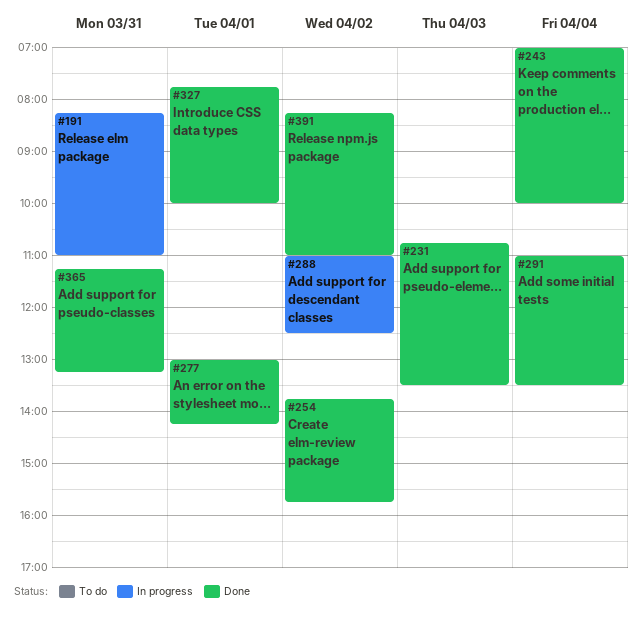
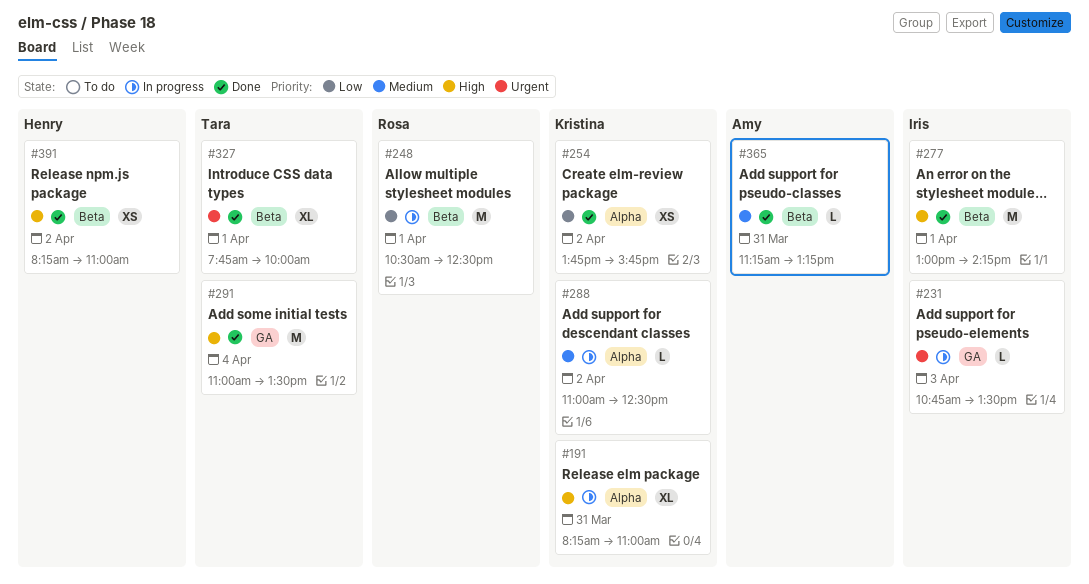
#231, status: Done -> In progress
#243: present -> none
#248: none -> present

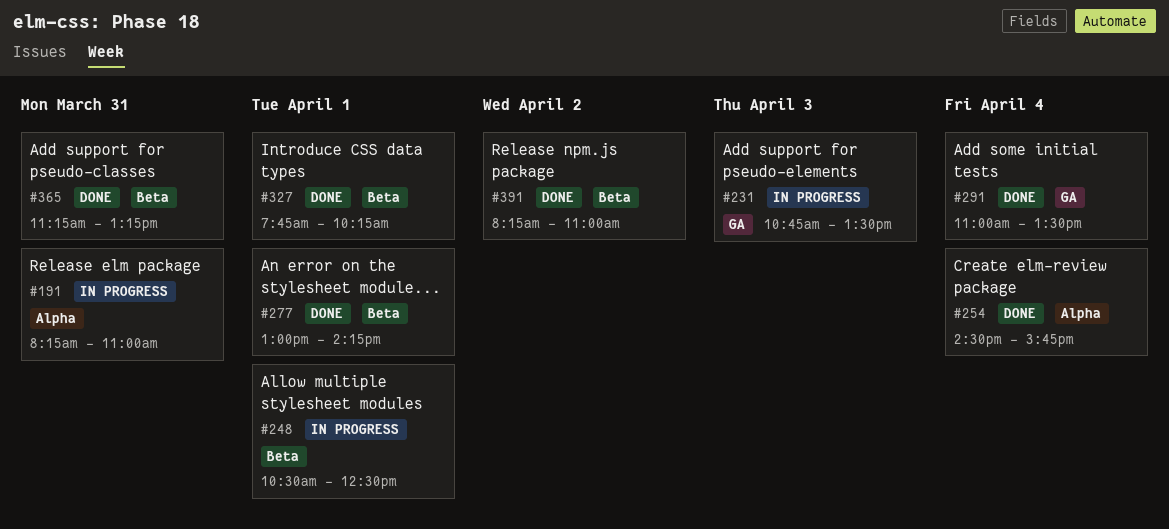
#254, day: Apr 2 -> Apr 4
#254, begins: 13:45 -> 14:30
#288: present -> none
#327, ends: 10:00 -> 10:15

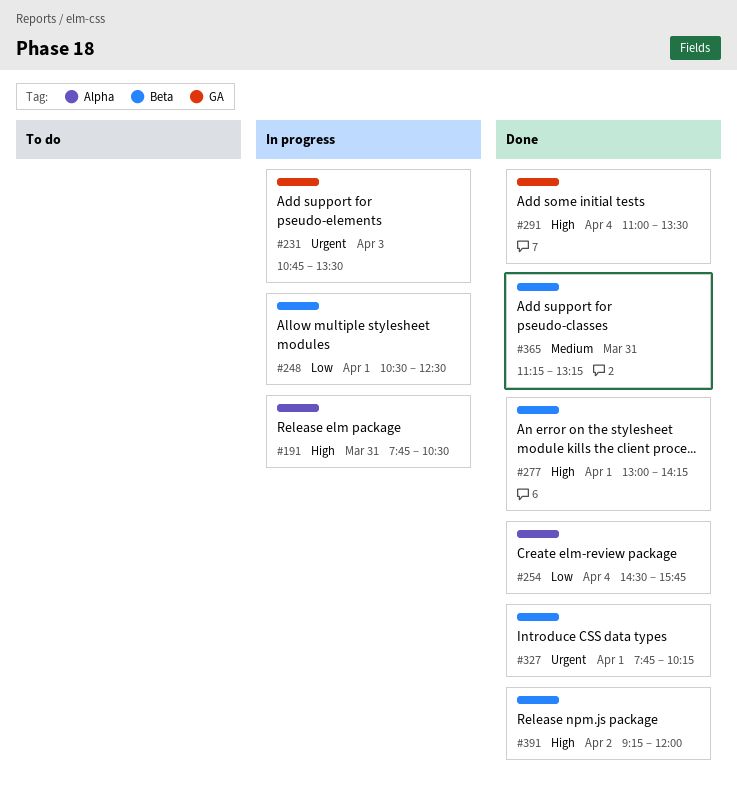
#191, begins: 08:15 -> 07:45
#191, ends: 11:00 -> 10:30
#391, begins: 08:15 -> 09:15
#391, ends: 11:00 -> 12:00

